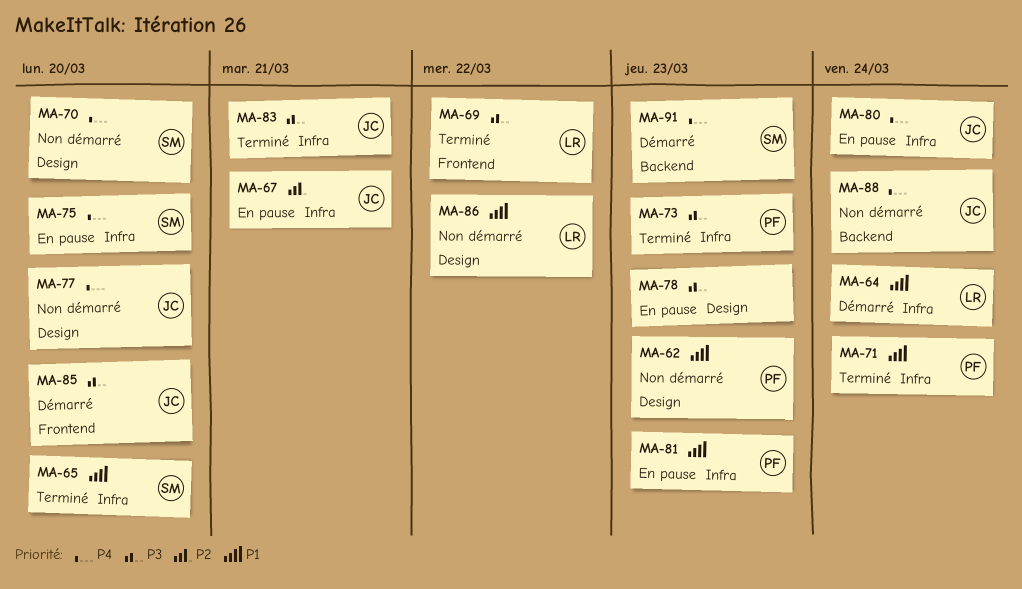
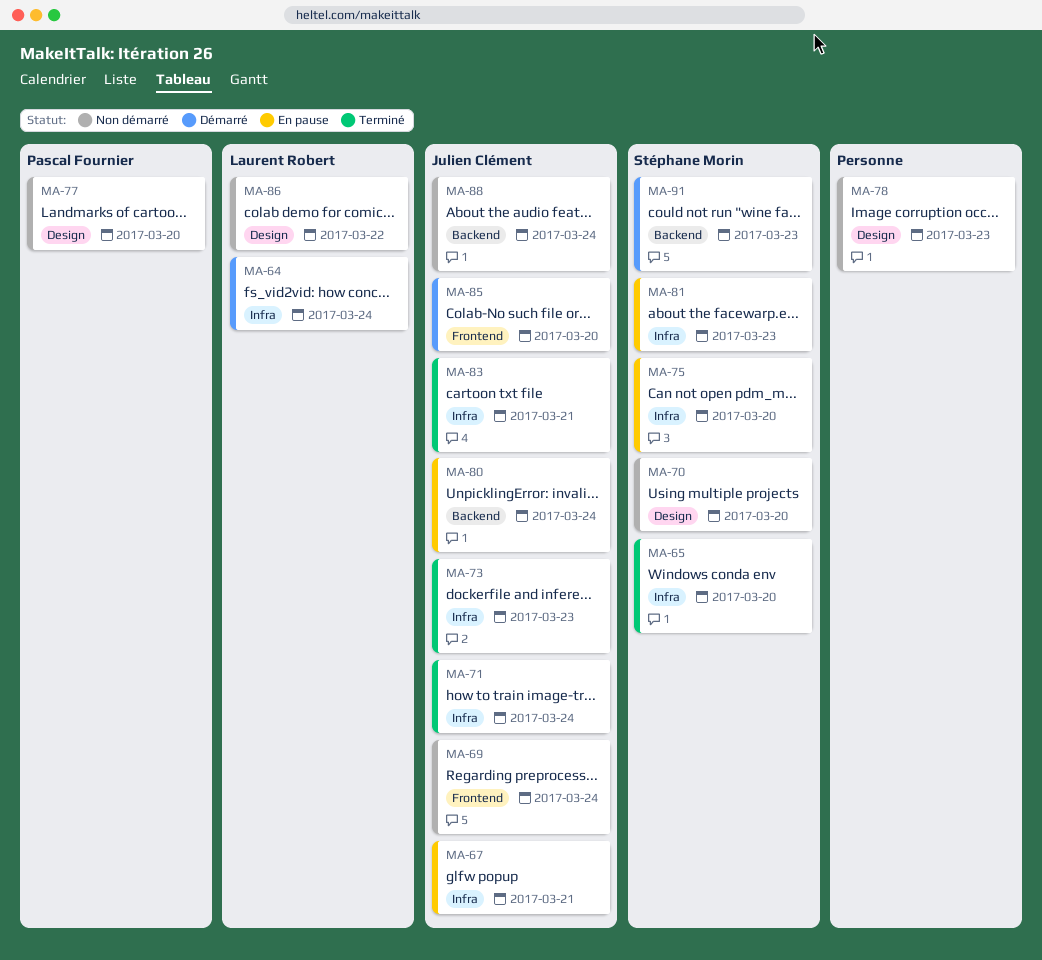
MA-62: present -> none
MA-69, status: Terminé -> Non démarré
MA-69, owner: Laurent Robert -> Julien Clément
MA-69, due: Mar 22 -> Mar 24
MA-71, owner: Pascal Fournier -> Julien Clément
MA-73, owner: Pascal Fournier -> Julien Clément
MA-77, owner: Julien Clément -> Pascal Fournier
MA-78, status: En pause -> Non démarré
MA-80, label: Infra -> Backend
MA-81, owner: Pascal Fournier -> Stéphane Morin

